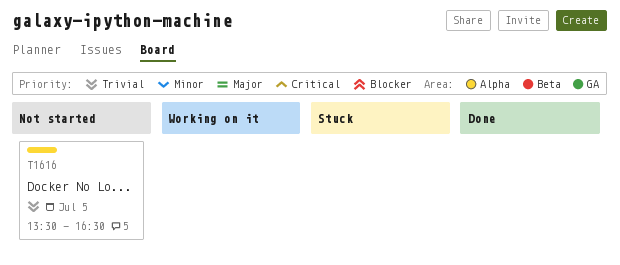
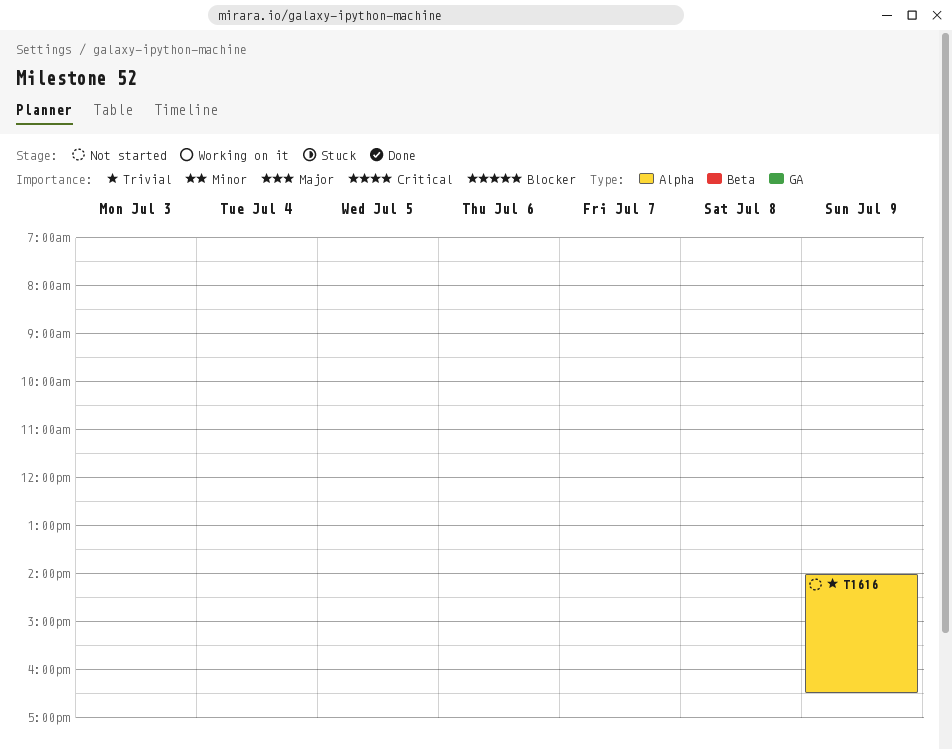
T1616, day: Jul 5 -> Jul 9
T1616, begins: 13:30 -> 14:00

